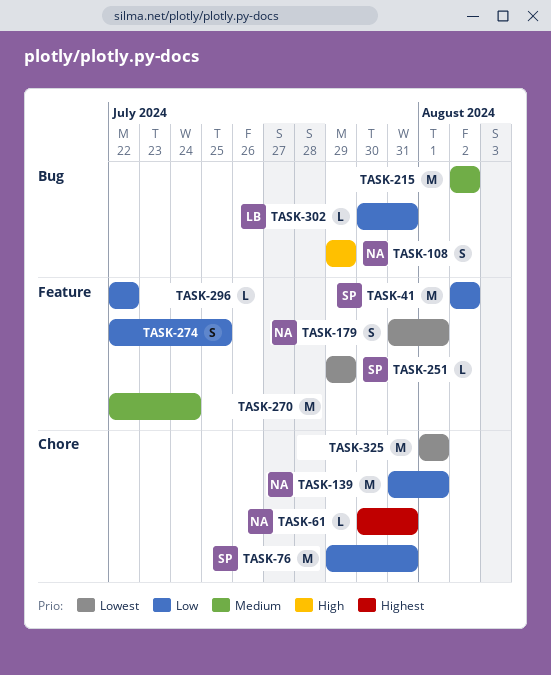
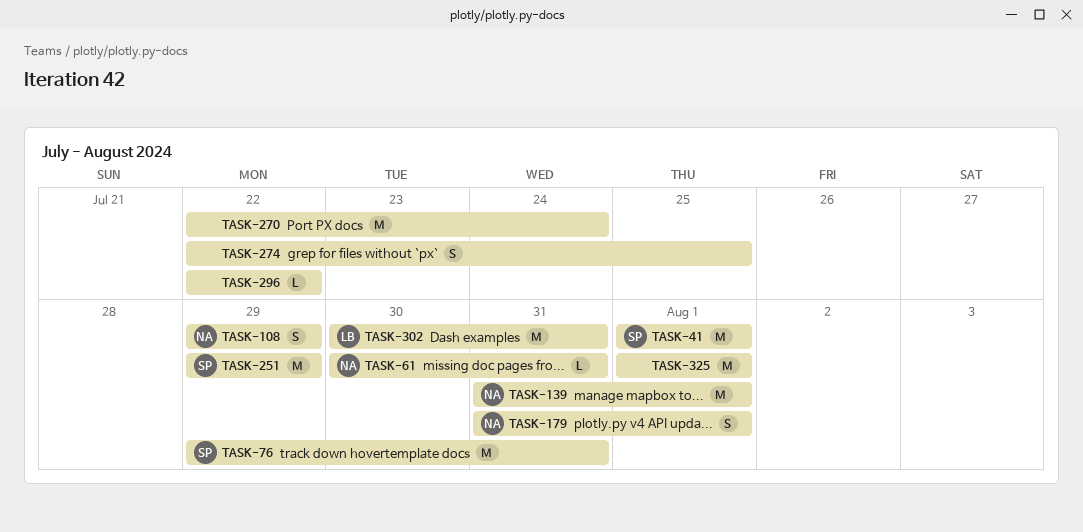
TASK-41, start: Aug 2 -> Aug 1
TASK-41, due: Aug 2 -> Aug 1
TASK-215: present -> none
TASK-251, estimate: L -> M
TASK-302, estimate: L -> M

